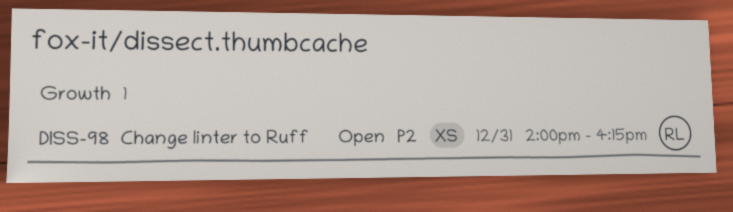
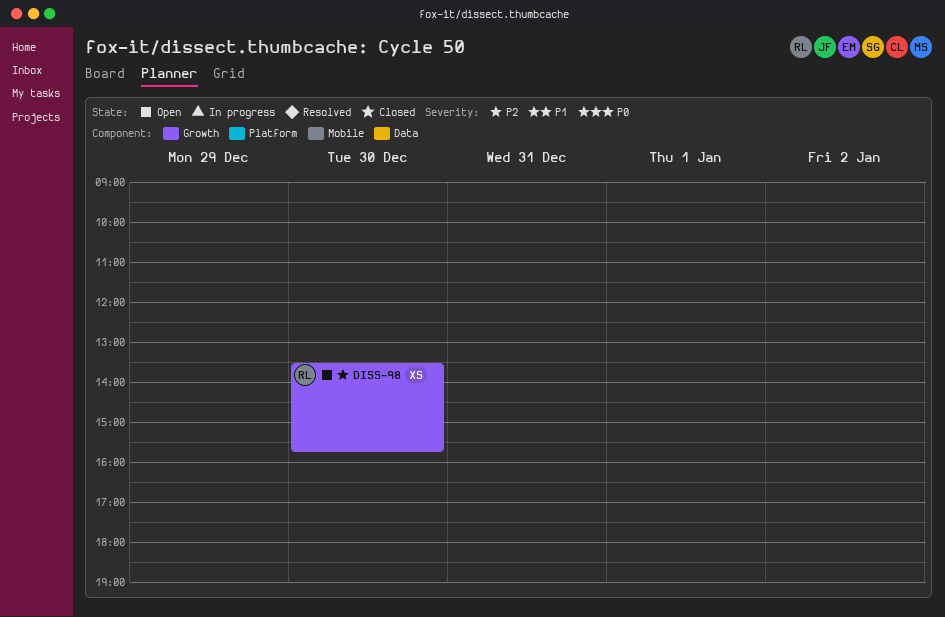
DISS-98, day: Dec 31 -> Dec 30
DISS-98, begins: 14:00 -> 13:30
DISS-98, ends: 16:15 -> 15:45

